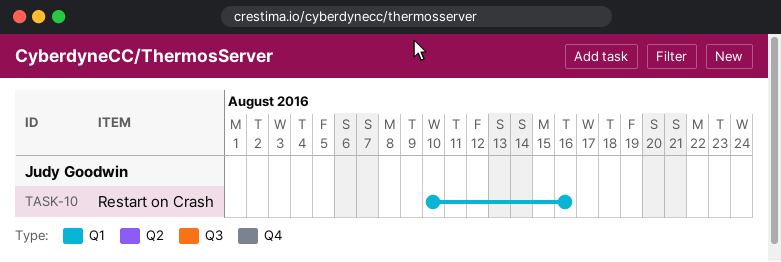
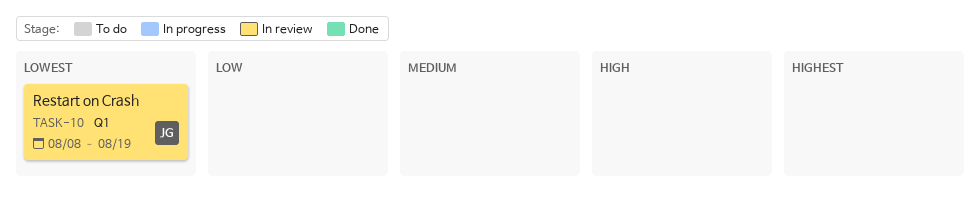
TASK-10, start: Aug 10 -> Aug 8
TASK-10, due: Aug 16 -> Aug 19

